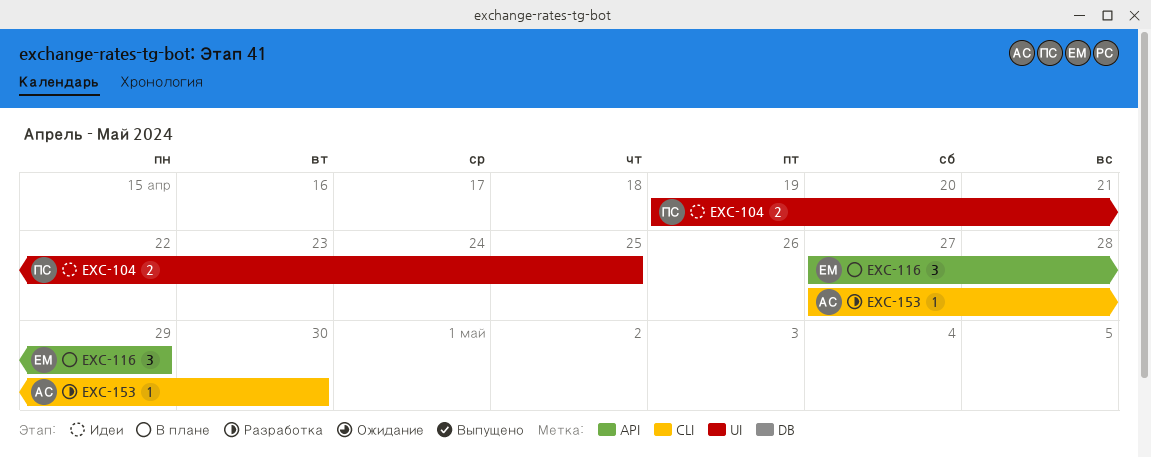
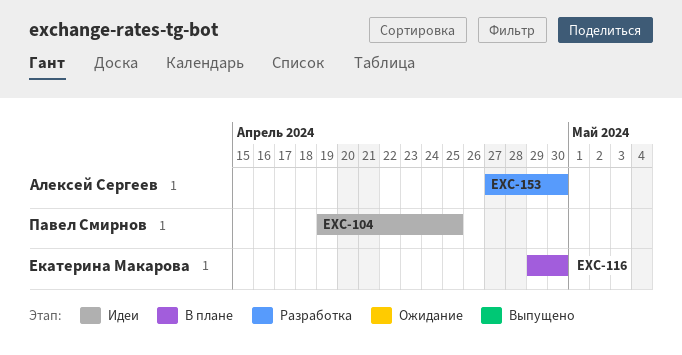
EXC-116, start: Apr 27 -> Apr 29
EXC-116, due: Apr 29 -> Apr 30

